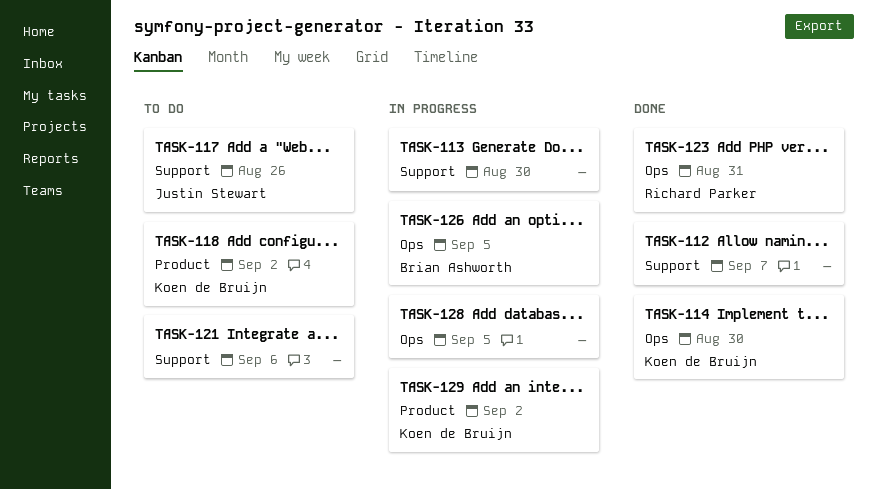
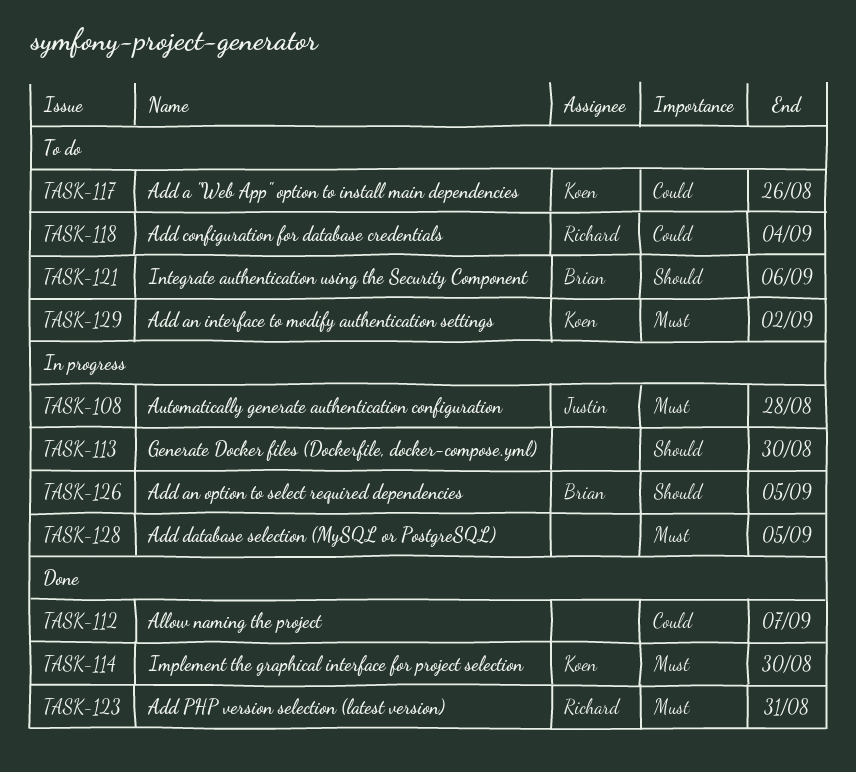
TASK-108: none -> present
TASK-117, owner: Justin Stewart -> Koen de Bruijn
TASK-118, owner: Koen de Bruijn -> Richard Parker
TASK-118, due: Sep 2 -> Sep 4
TASK-121, owner: none -> Brian Ashworth
TASK-129, status: In progress -> To do

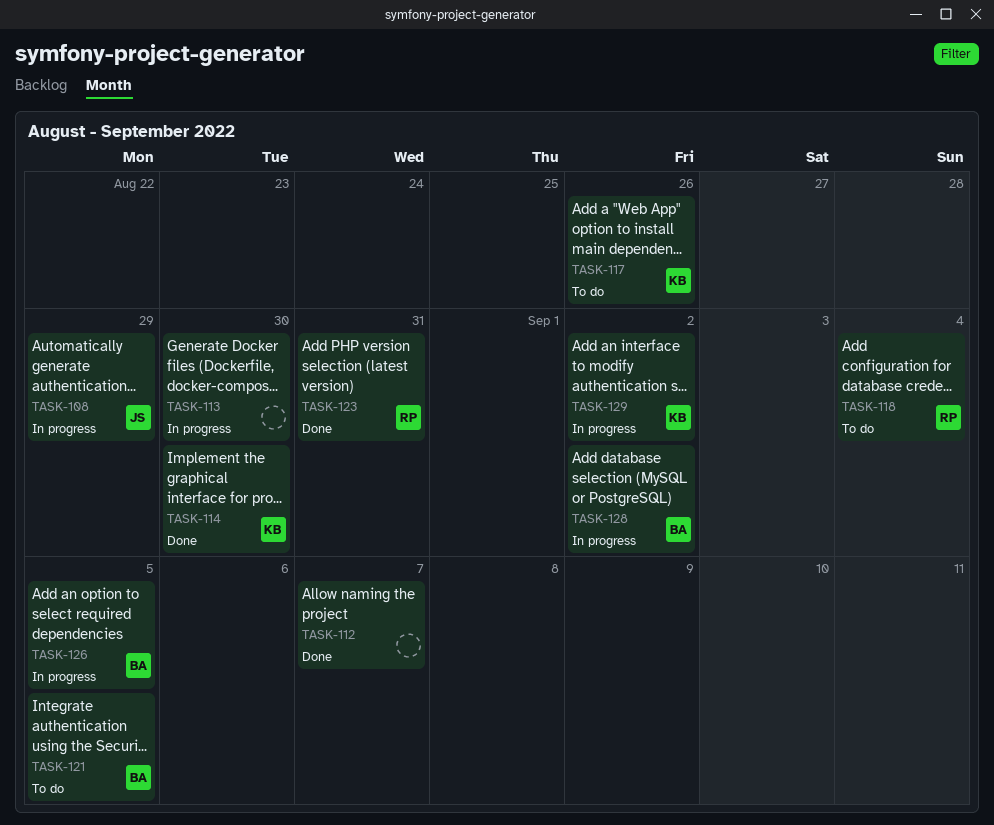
TASK-108, due: Aug 28 -> Aug 29
TASK-121, due: Sep 6 -> Sep 5
TASK-128, owner: none -> Brian
TASK-128, due: Sep 5 -> Sep 2
TASK-129, status: To do -> In progress

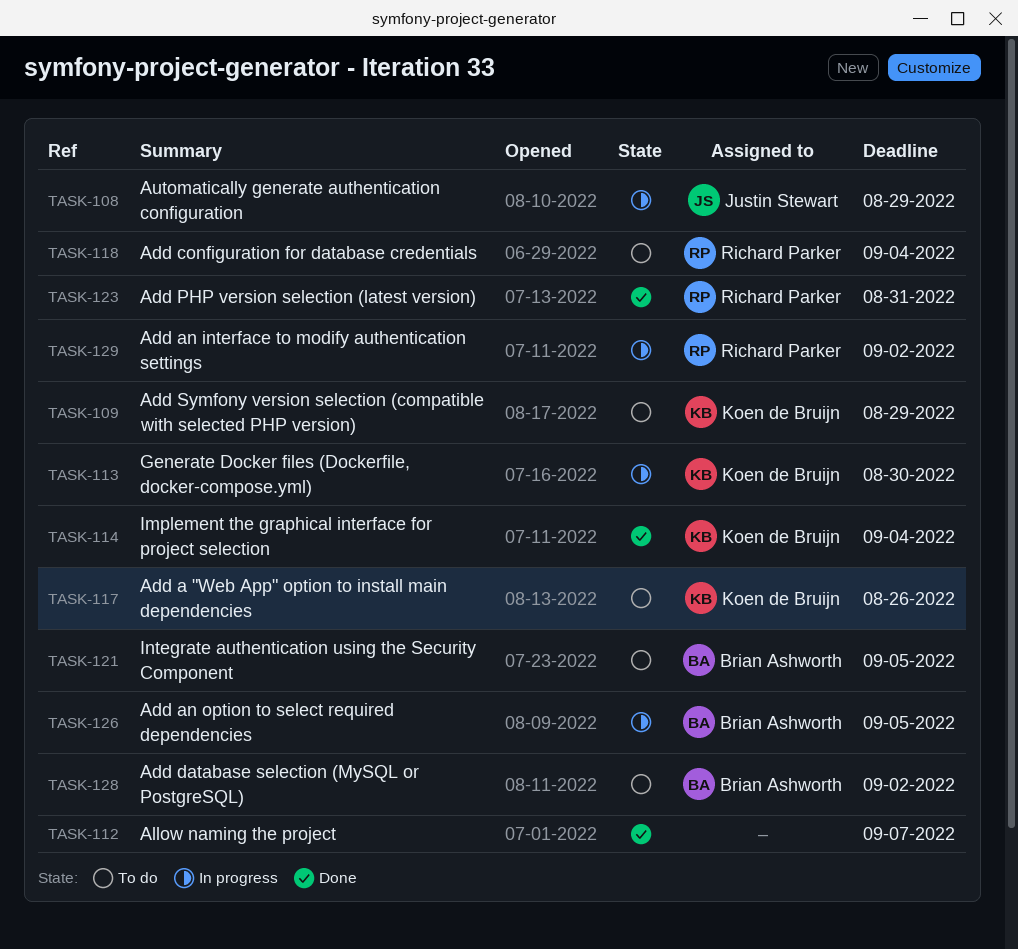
TASK-109: none -> present
TASK-113, owner: none -> Koen de Bruijn
TASK-114, due: Aug 30 -> Sep 4
TASK-128, status: In progress -> To do
TASK-129, owner: Koen de Bruijn -> Richard Parker

